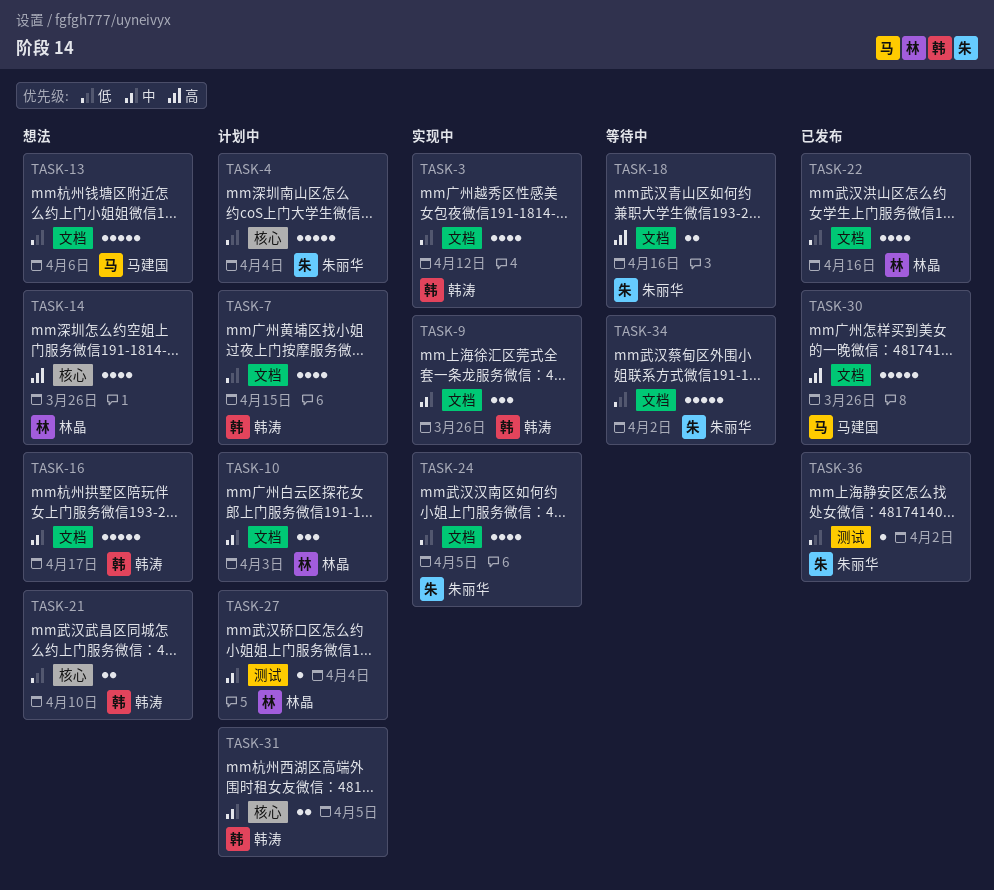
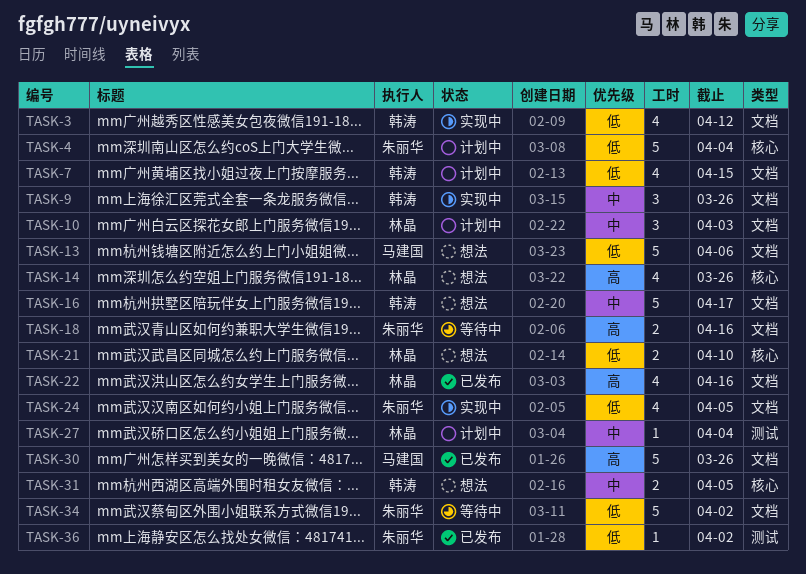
TASK-21, owner: 韩涛 -> 林晶
TASK-22, priority: 低 -> 高
TASK-31, status: 计划中 -> 想法

